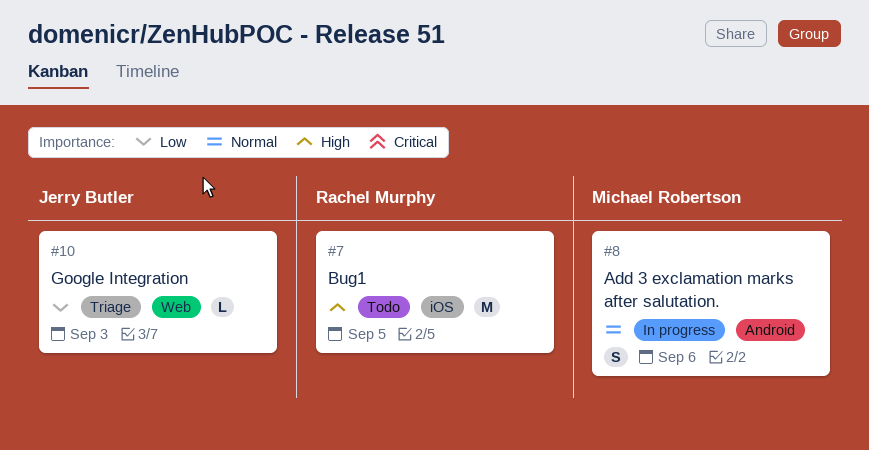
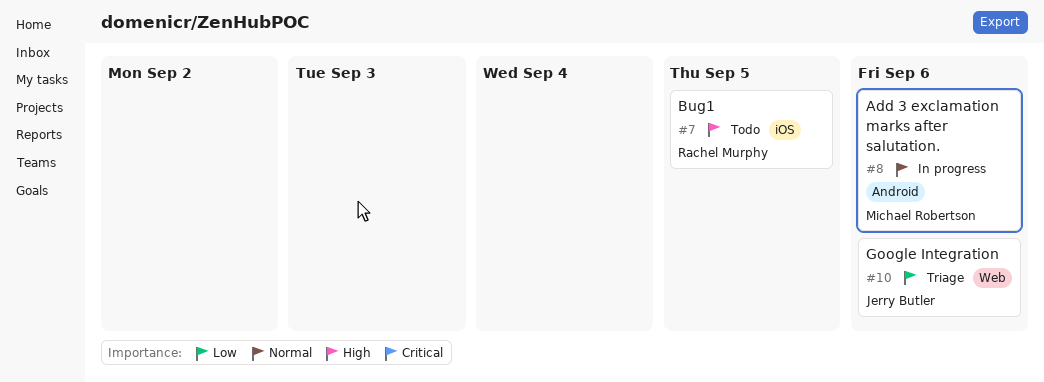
#10, due: Sep 3 -> Sep 6

